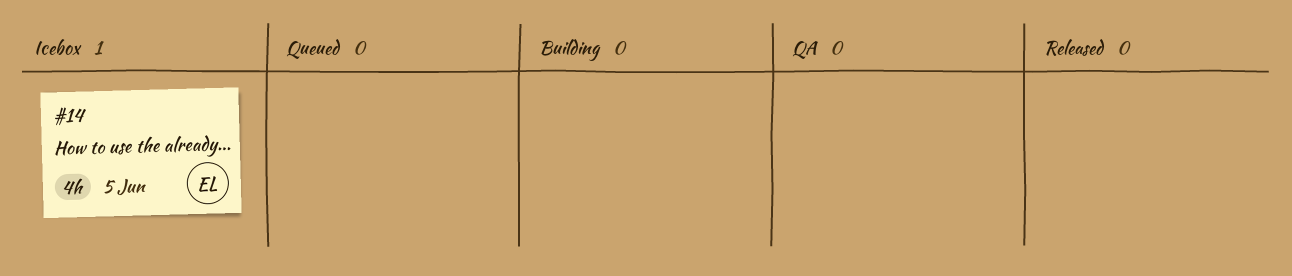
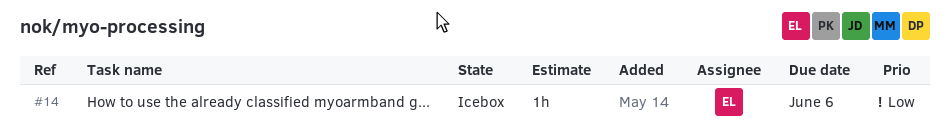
#14, estimate: 4h -> 1h
#14, due: Jun 5 -> Jun 6

